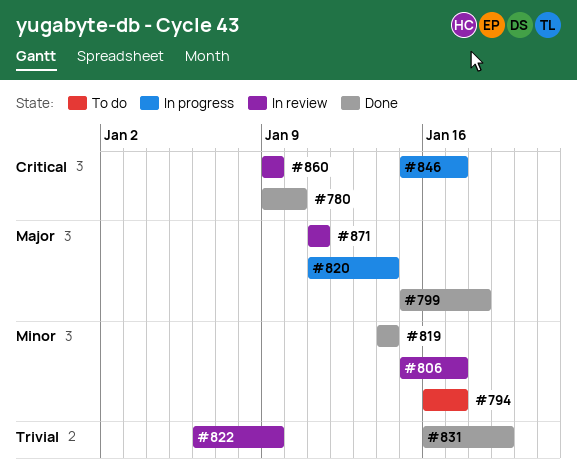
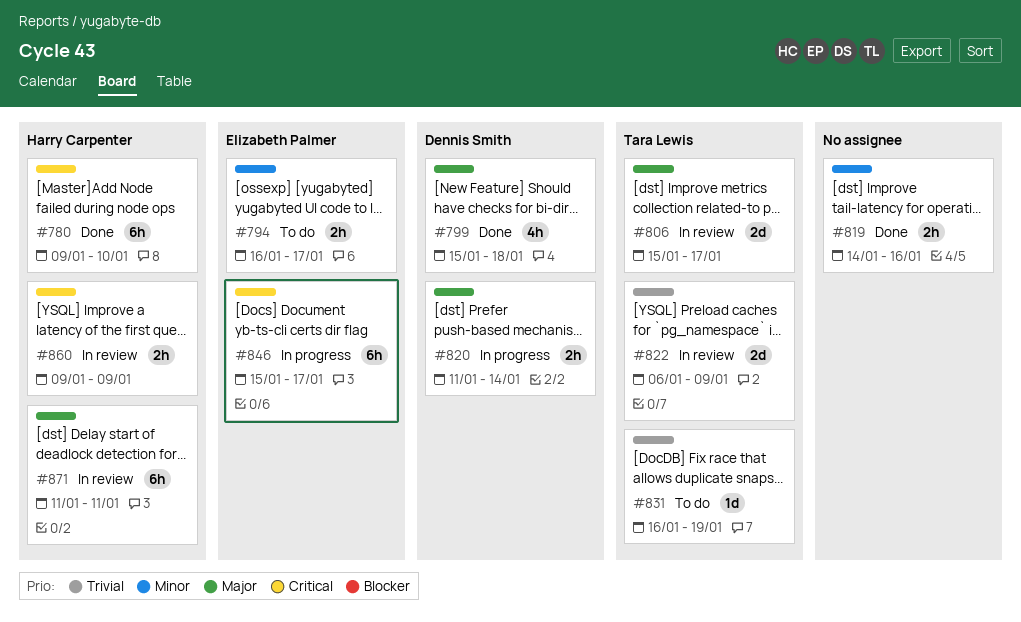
#806, priority: Minor -> Major
#819, due: Jan 14 -> Jan 16
#831, status: Done -> To do

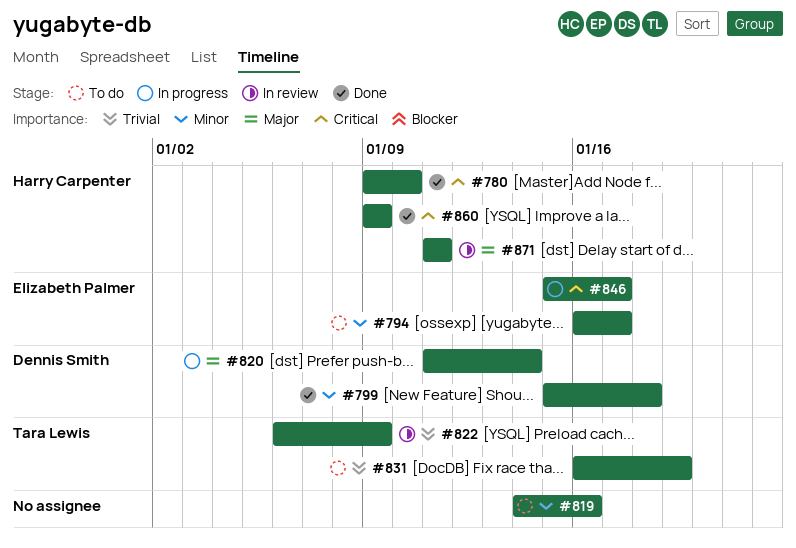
#799, priority: Major -> Minor
#806: present -> none
#819, status: Done -> To do
#860, status: In review -> Done

